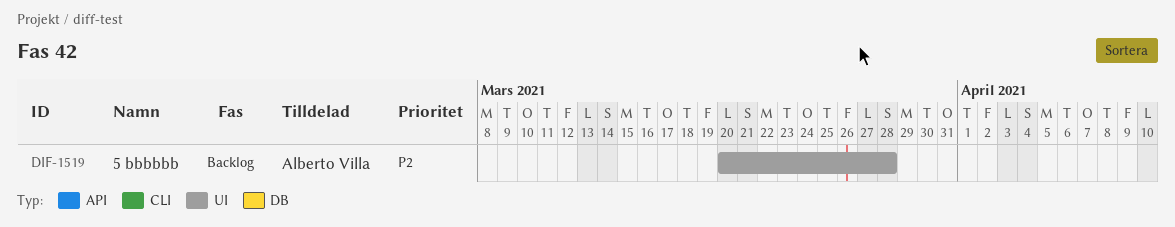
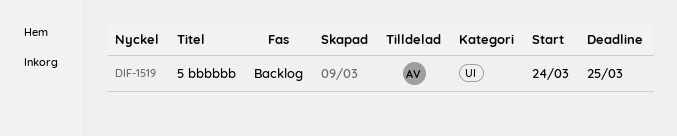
DIF-1519, start: Mar 20 -> Mar 24
DIF-1519, due: Mar 28 -> Mar 25

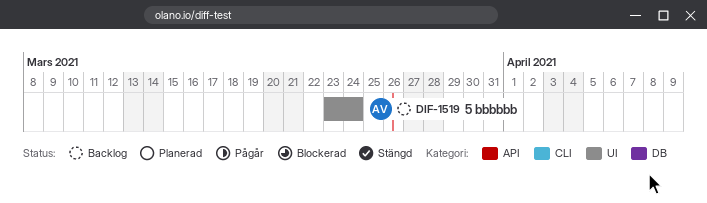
DIF-1519, start: Mar 24 -> Mar 23
DIF-1519, due: Mar 25 -> Mar 24

